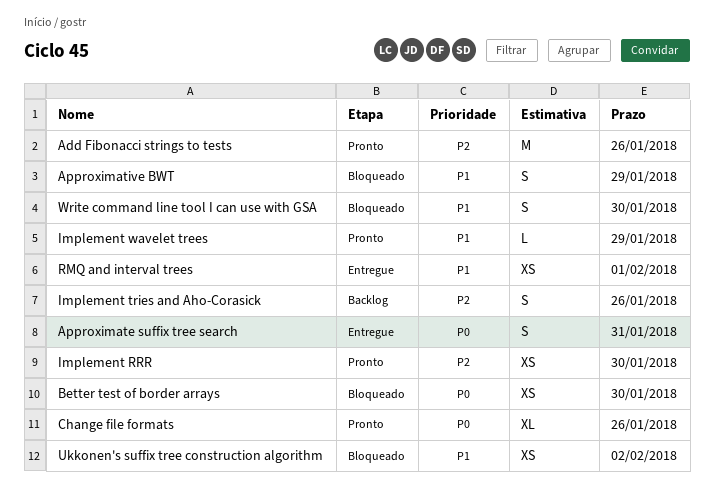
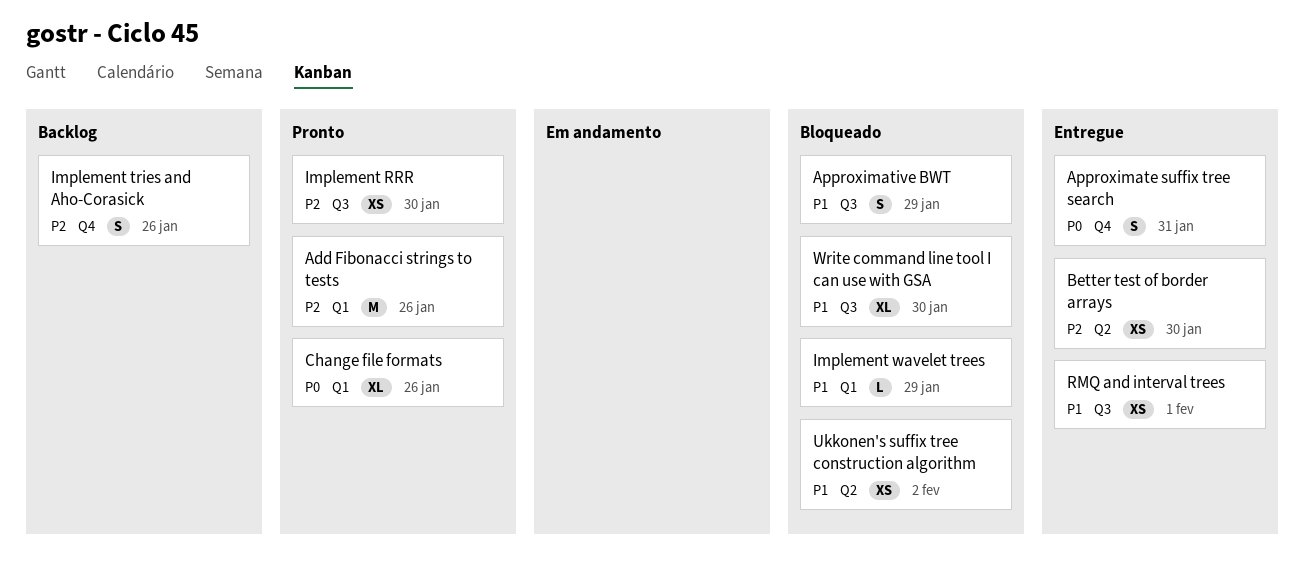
Better test of border arrays, status: Bloqueado -> Entregue
Better test of border arrays, priority: P0 -> P2
Implement wavelet trees, status: Pronto -> Bloqueado
Write command line tool I can use with GSA, estimate: S -> XL

